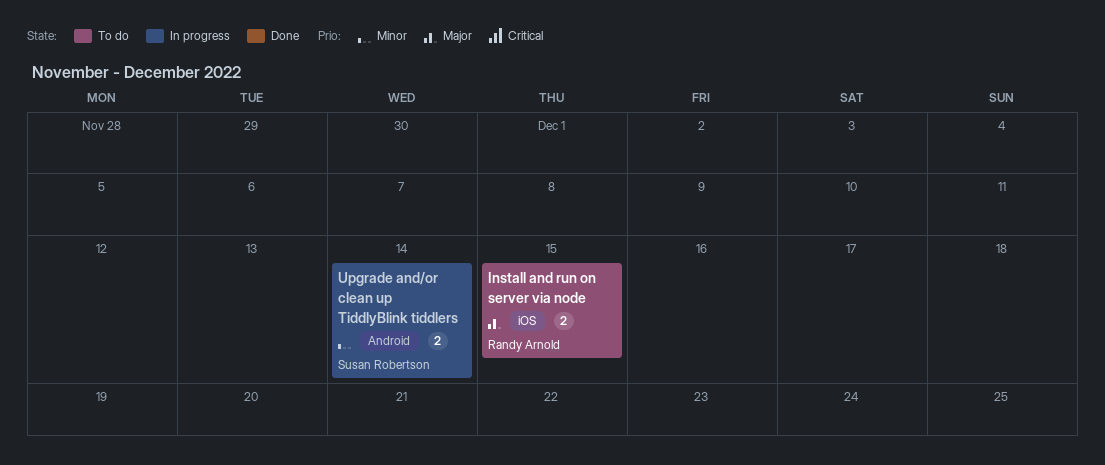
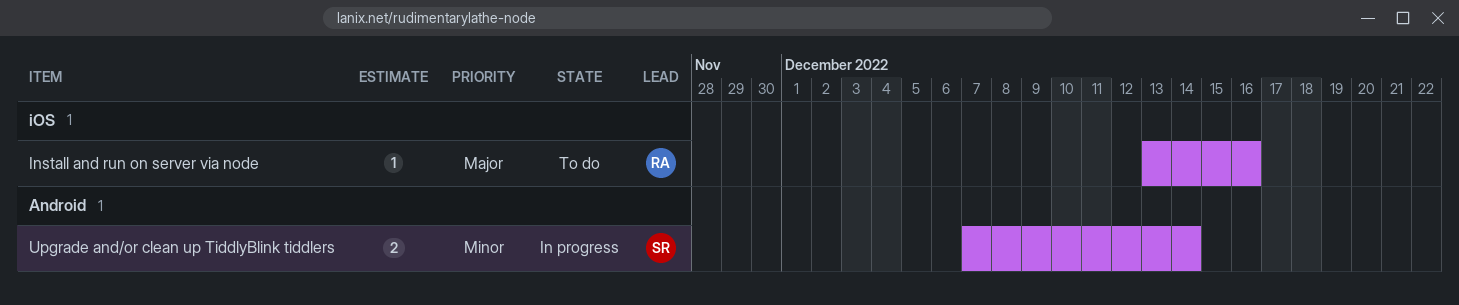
Install and run on server via node, estimate: 2 -> 1
Install and run on server via node, due: Dec 15 -> Dec 16

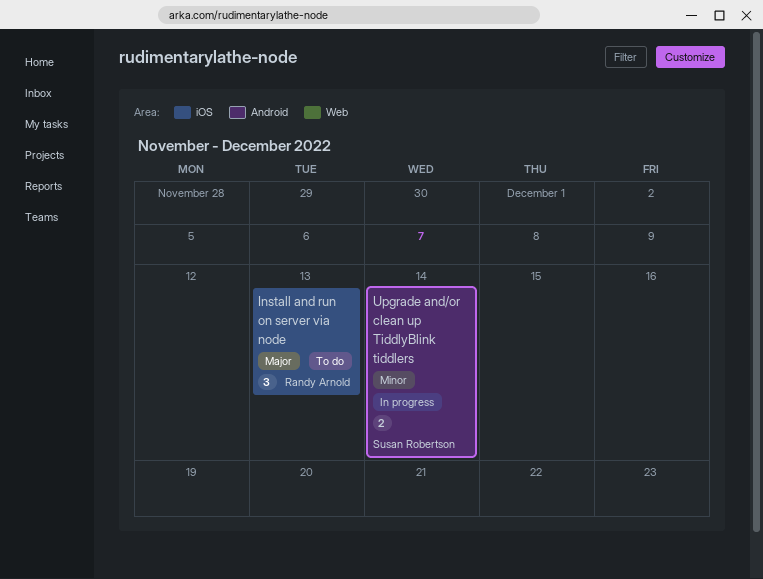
Install and run on server via node, estimate: 1 -> 3
Install and run on server via node, due: Dec 16 -> Dec 13

